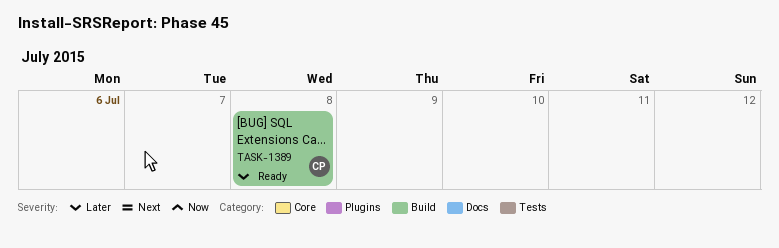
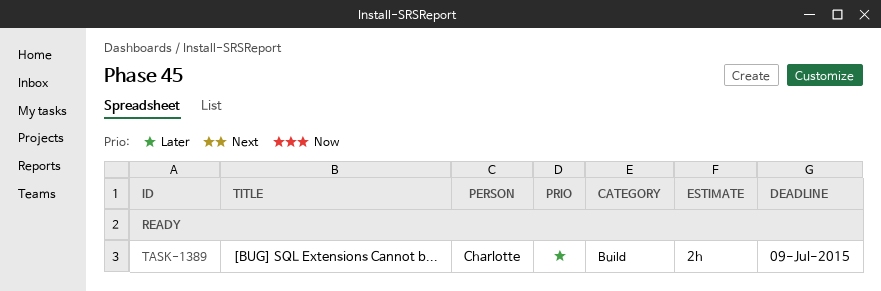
TASK-1389, due: Jul 8 -> Jul 9

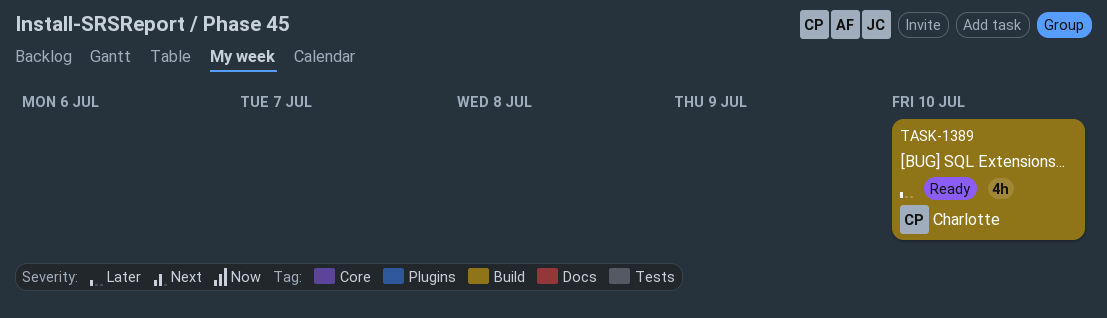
TASK-1389, estimate: 2h -> 4h
TASK-1389, due: Jul 9 -> Jul 10

